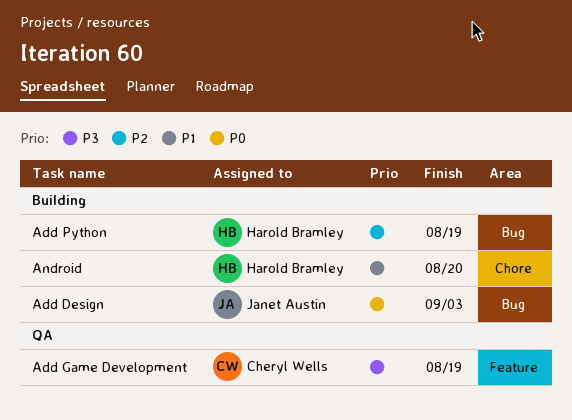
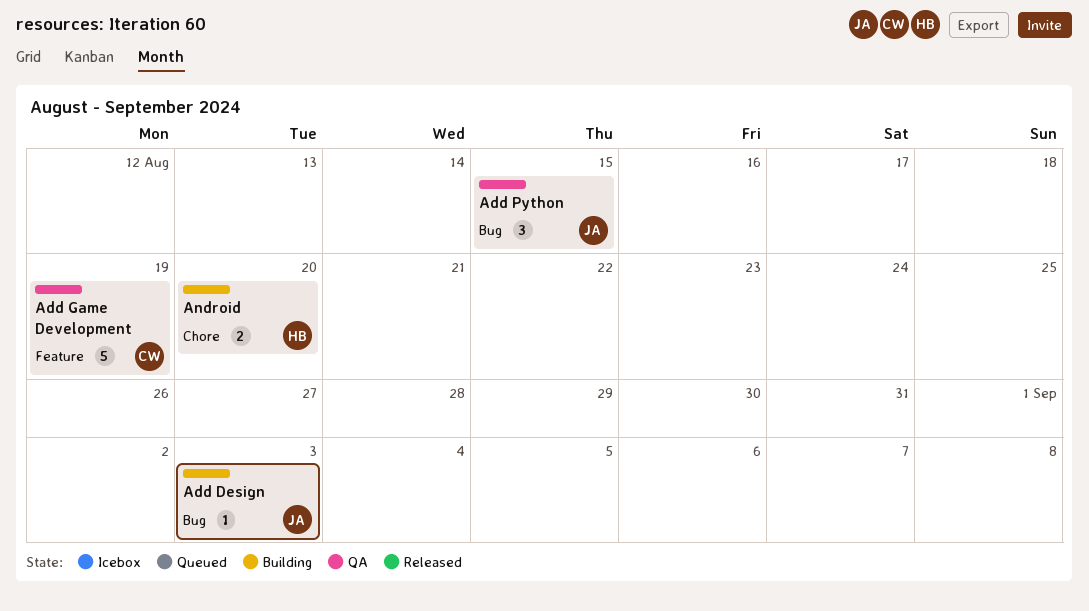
Add Python, status: Building -> QA
Add Python, owner: Harold Bramley -> Janet Austin
Add Python, due: Aug 19 -> Aug 15

